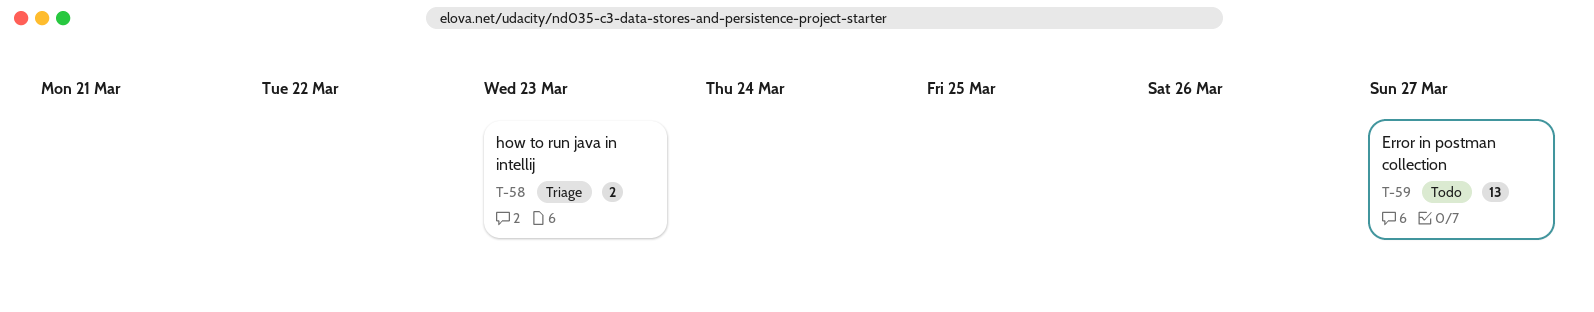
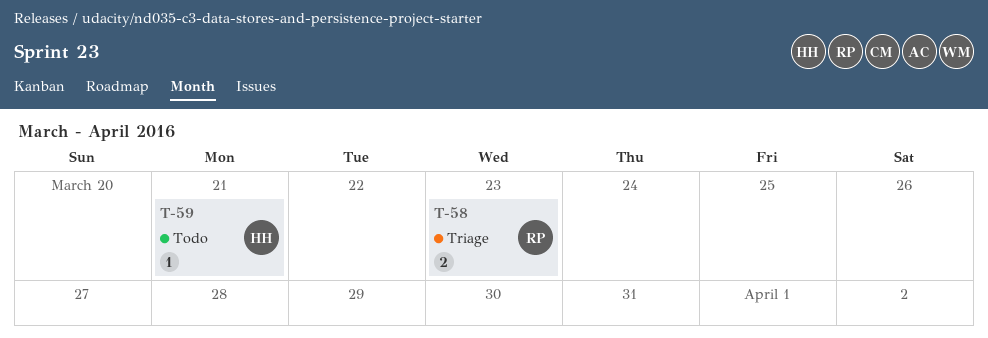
T-59, estimate: 13 -> 1
T-59, due: Mar 27 -> Mar 21

